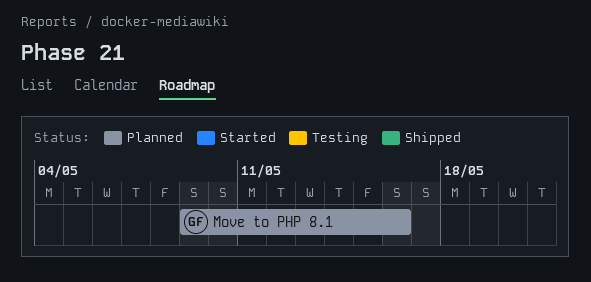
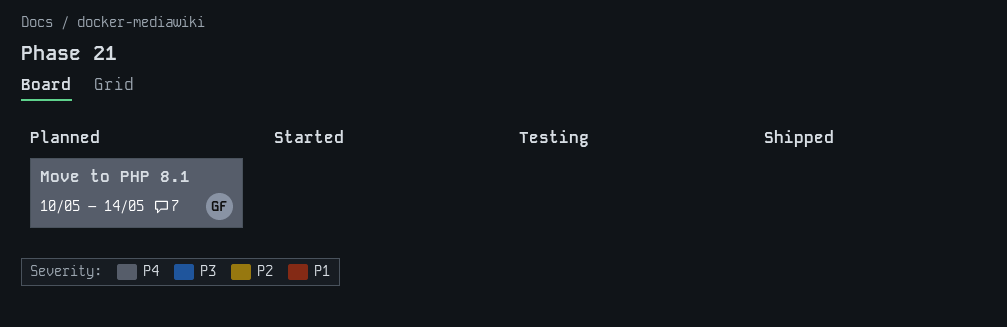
Move to PHP 8.1, start: May 9 -> May 10
Move to PHP 8.1, due: May 16 -> May 14

